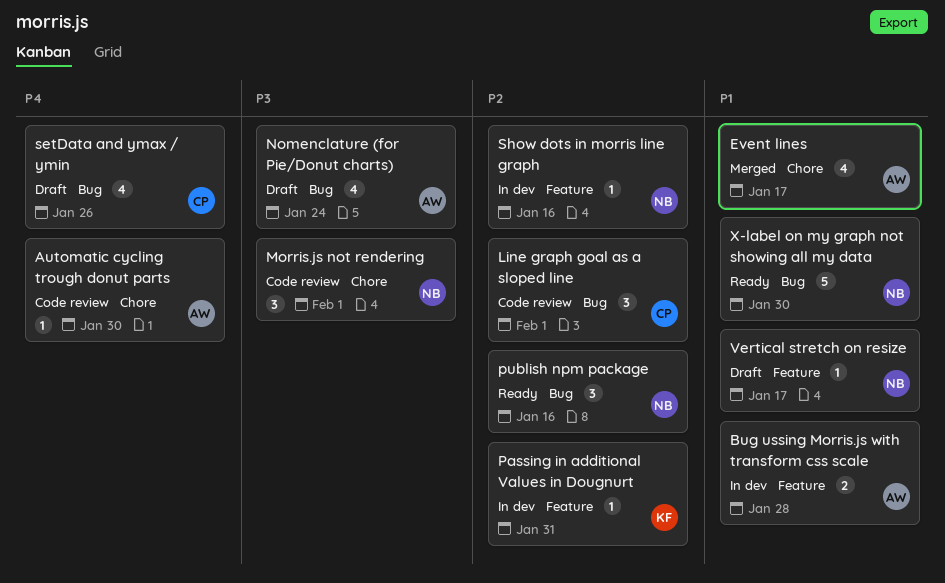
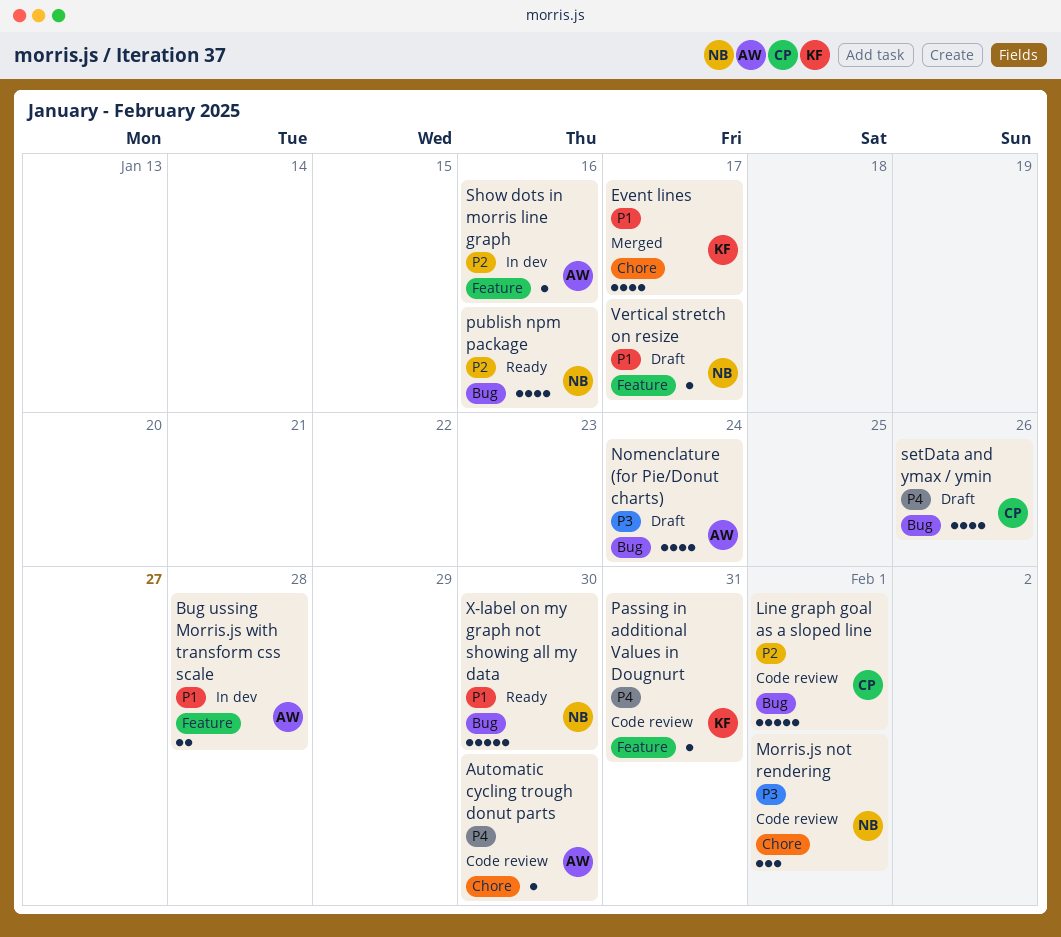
Event lines, owner: AW -> KF
Line graph goal as a sloped line, estimate: 3 -> 5
Passing in additional Values in Dougnurt, status: In dev -> Code review
Passing in additional Values in Dougnurt, priority: P2 -> P4
publish npm package, estimate: 3 -> 4
Show dots in morris line graph, owner: NB -> AW

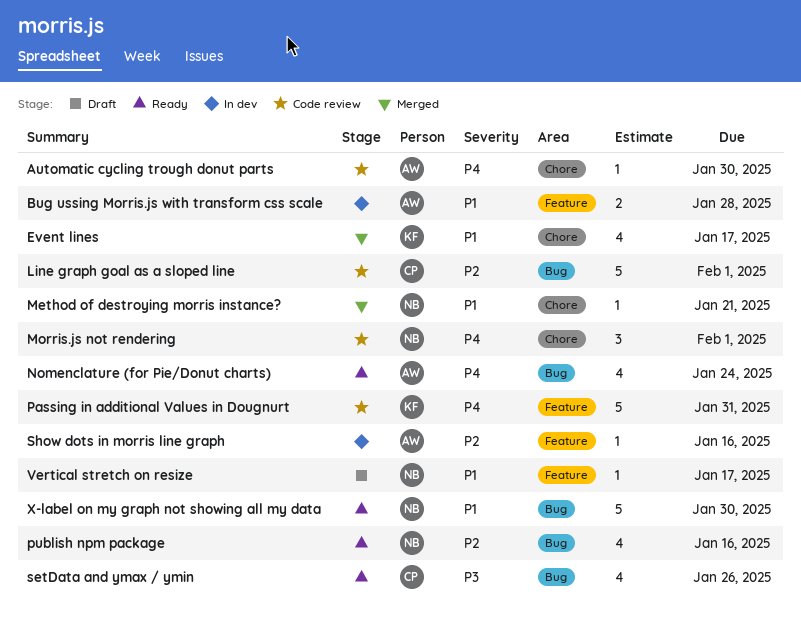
Method of destroying morris instance?: none -> present
Morris.js not rendering, priority: P3 -> P4
Nomenclature (for Pie/Donut charts), status: Draft -> Ready
Nomenclature (for Pie/Donut charts), priority: P3 -> P4
Passing in additional Values in Dougnurt, estimate: 1 -> 5
setData and ymax / ymin, status: Draft -> Ready
setData and ymax / ymin, priority: P4 -> P3

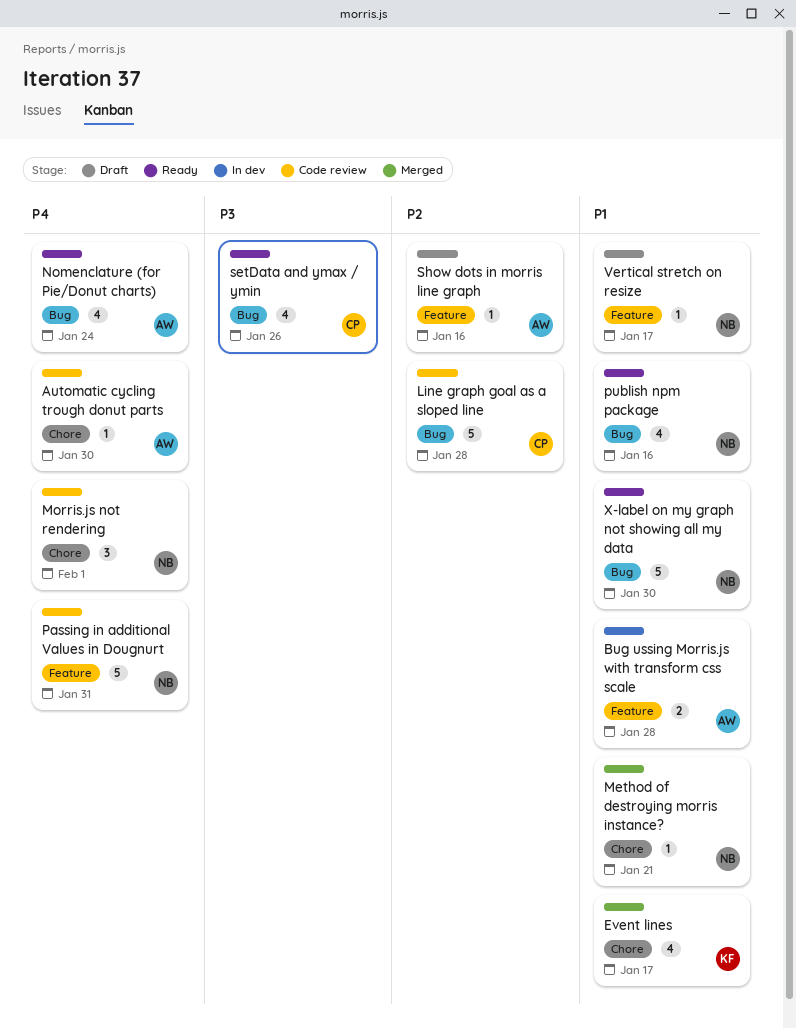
Line graph goal as a sloped line, due: Feb 1 -> Jan 28
Passing in additional Values in Dougnurt, owner: KF -> NB
publish npm package, priority: P2 -> P1
Show dots in morris line graph, status: In dev -> Draft

